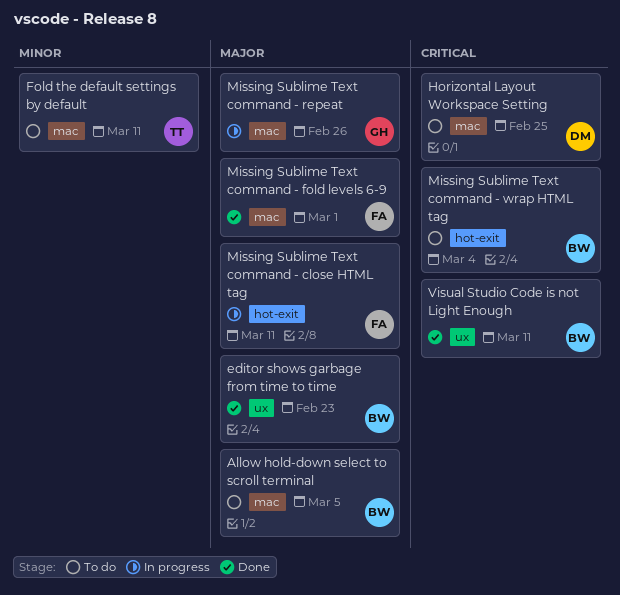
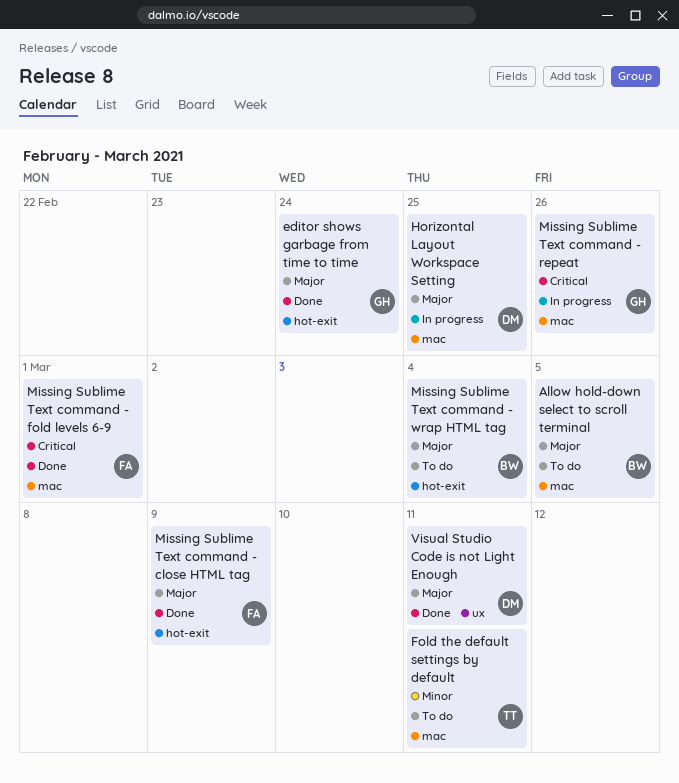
editor shows garbage from time to time, owner: BW -> GH
editor shows garbage from time to time, label: ux -> hot-exit
editor shows garbage from time to time, due: Feb 23 -> Feb 24
Horizontal Layout Workspace Setting, status: To do -> In progress
Horizontal Layout Workspace Setting, priority: Critical -> Major
Missing Sublime Text command - close HTML tag, status: In progress -> Done
Missing Sublime Text command - close HTML tag, due: Mar 11 -> Mar 9
Missing Sublime Text command - fold levels 6-9, priority: Major -> Critical
Missing Sublime Text command - repeat, priority: Major -> Critical
Missing Sublime Text command - wrap HTML tag, priority: Critical -> Major
Visual Studio Code is not Light Enough, owner: BW -> DM
Visual Studio Code is not Light Enough, priority: Critical -> Major

